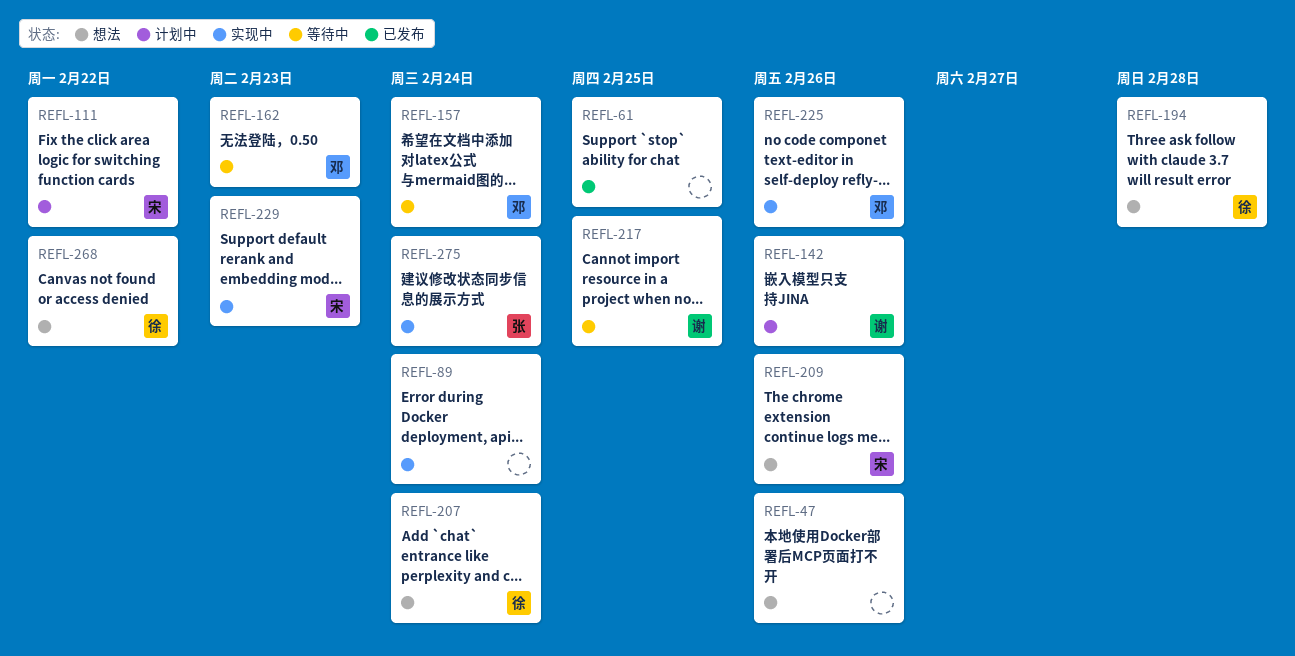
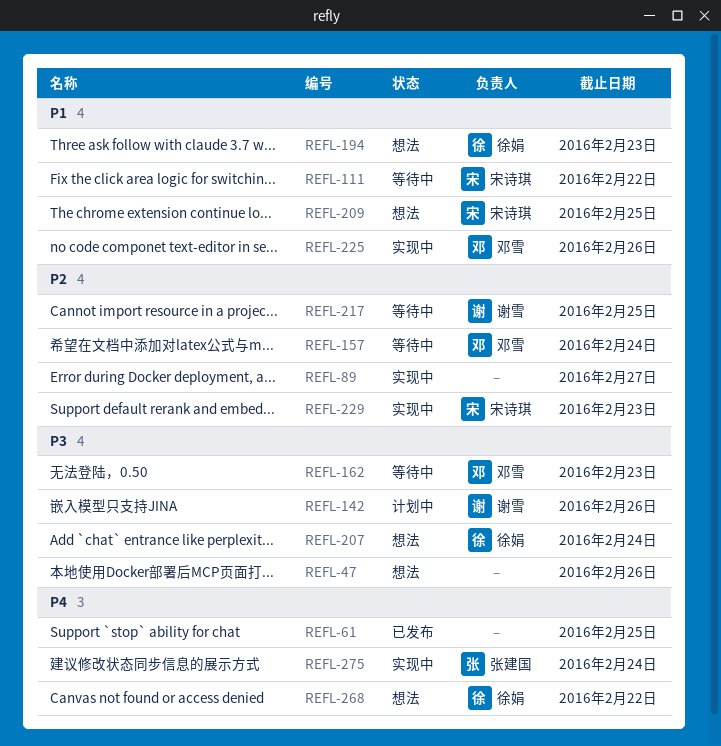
REFL-89, due: Feb 24 -> Feb 27
REFL-111, status: 计划中 -> 等待中
REFL-194, due: Feb 28 -> Feb 23
REFL-209, due: Feb 26 -> Feb 25

